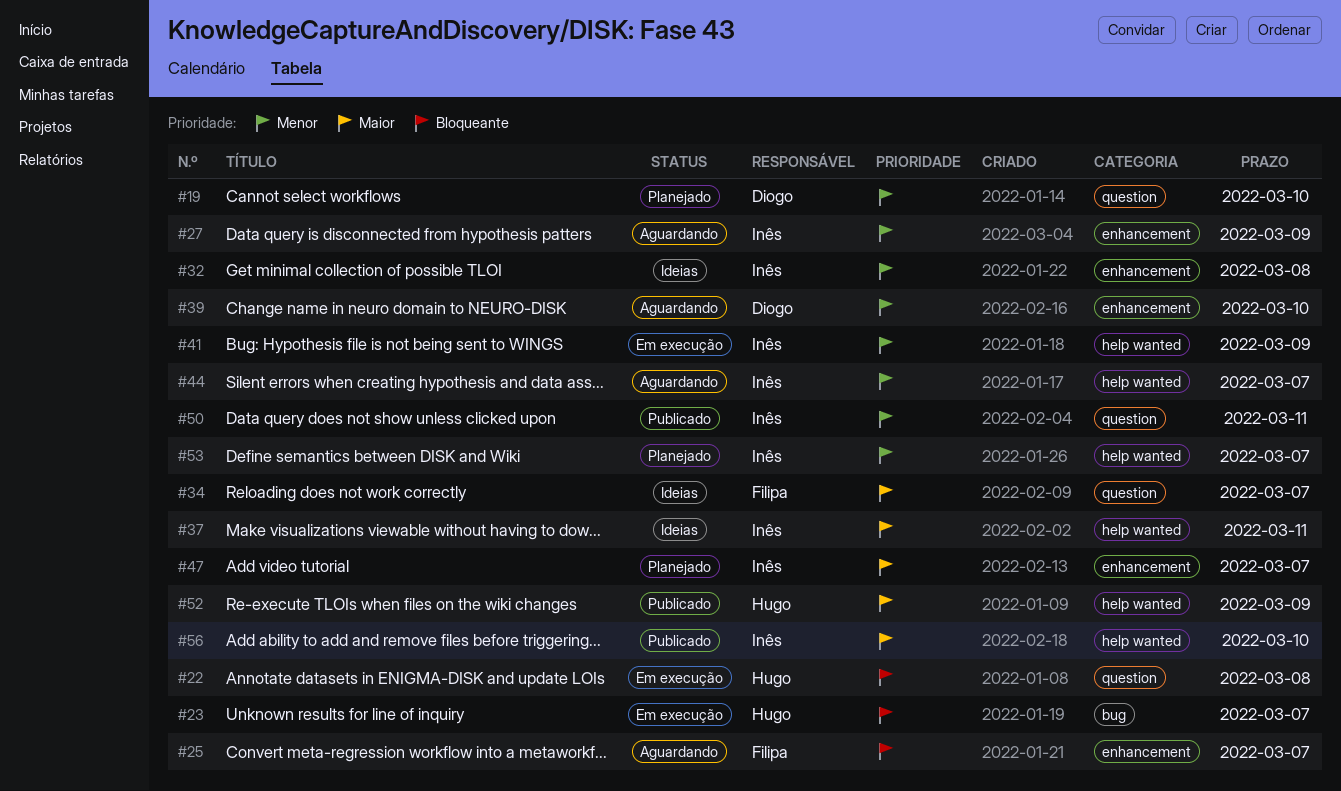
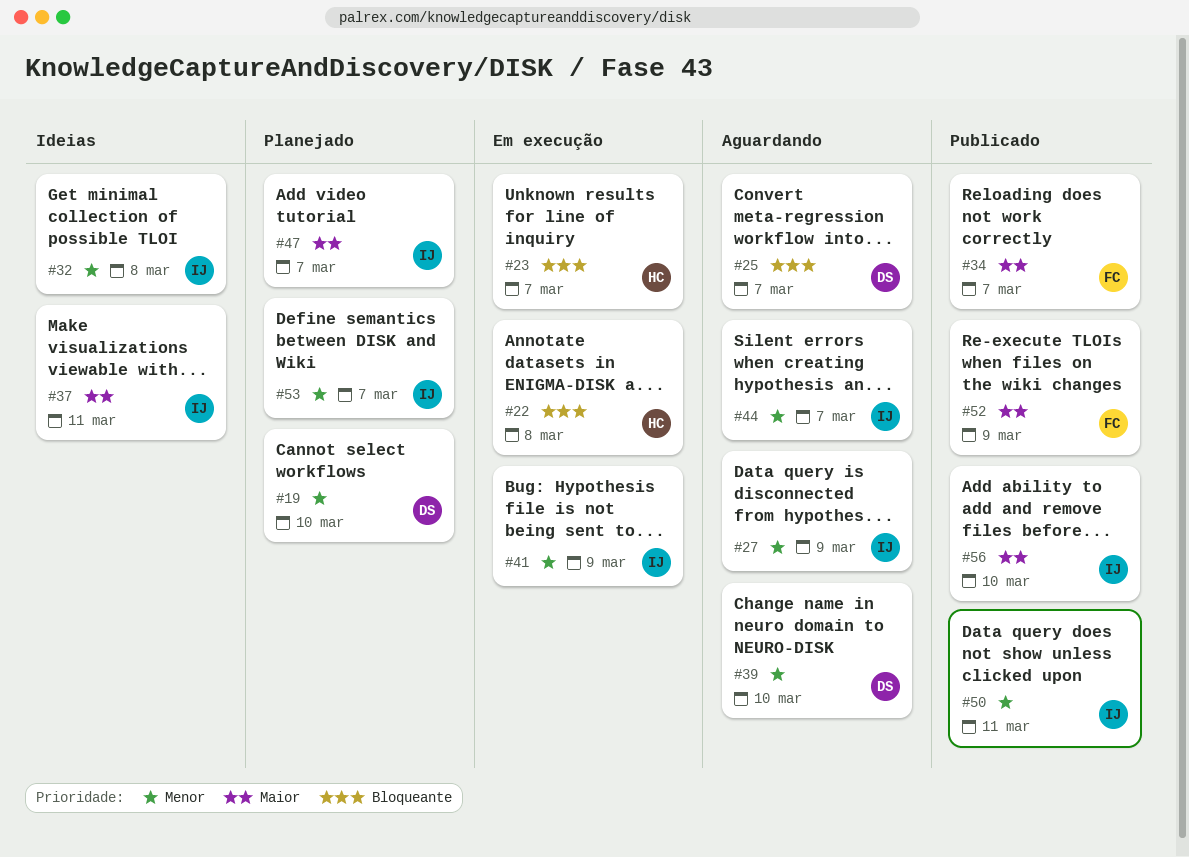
#25, owner: Filipa -> Diogo
#34, status: Ideias -> Publicado
#52, owner: Hugo -> Filipa

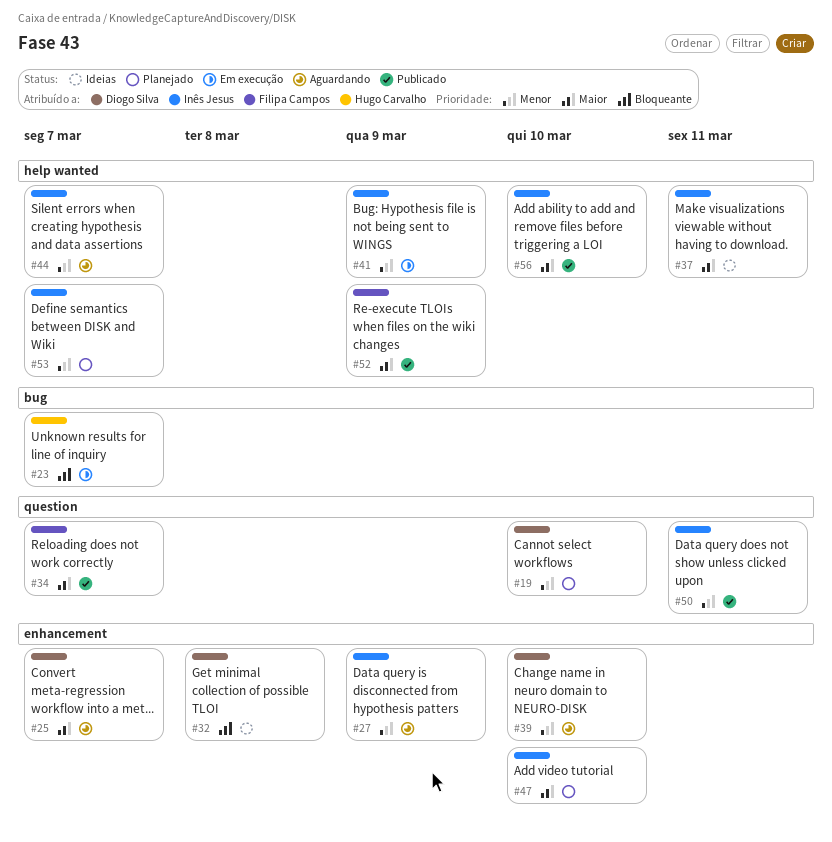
#22: present -> none
#25, priority: Bloqueante -> Maior
#32, owner: Inês Jesus -> Diogo Silva
#32, priority: Menor -> Bloqueante
#47, due: Mar 7 -> Mar 10

